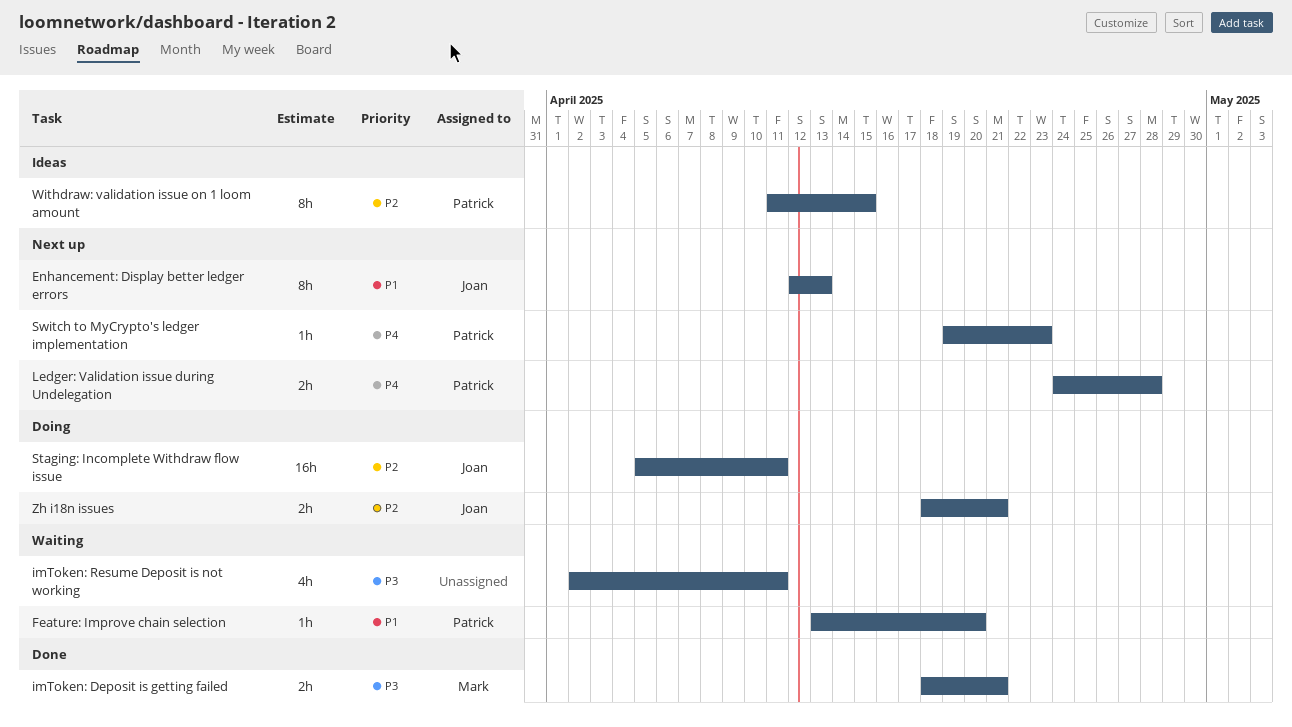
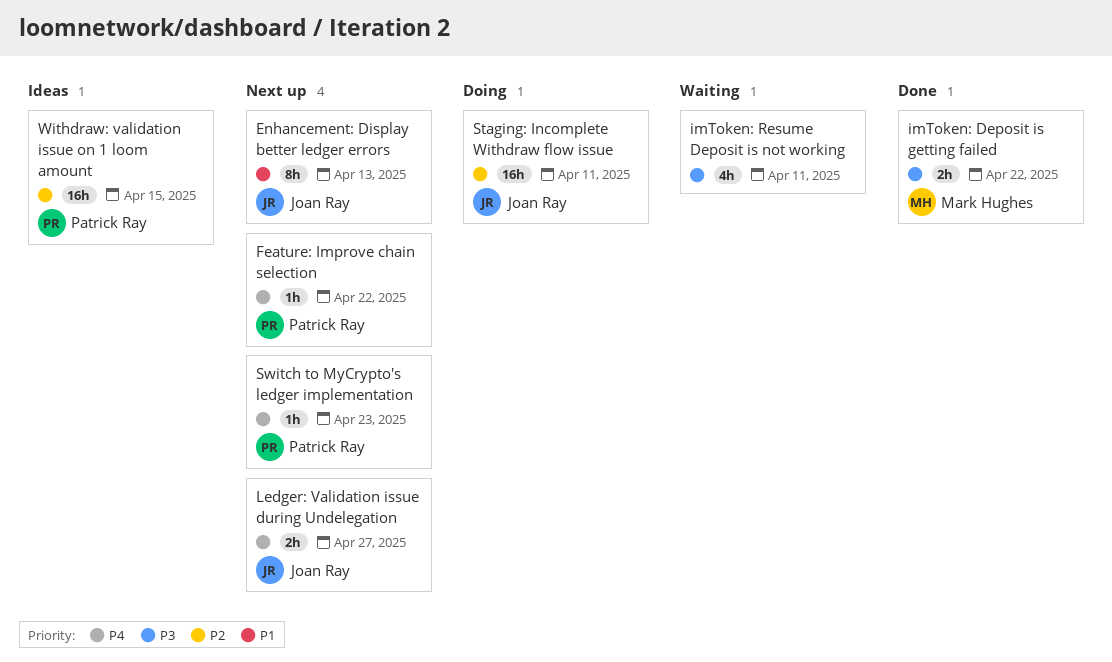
Feature: Improve chain selection, status: Waiting -> Next up
Feature: Improve chain selection, priority: P1 -> P4
Feature: Improve chain selection, due: Apr 20 -> Apr 22
imToken: Deposit is getting failed, due: Apr 21 -> Apr 22
Ledger: Validation issue during Undelegation, owner: Patrick Ray -> Joan Ray
Ledger: Validation issue during Undelegation, due: Apr 28 -> Apr 27
Withdraw: validation issue on 1 loom amount, estimate: 8h -> 16h
Zh i18n issues: present -> none

